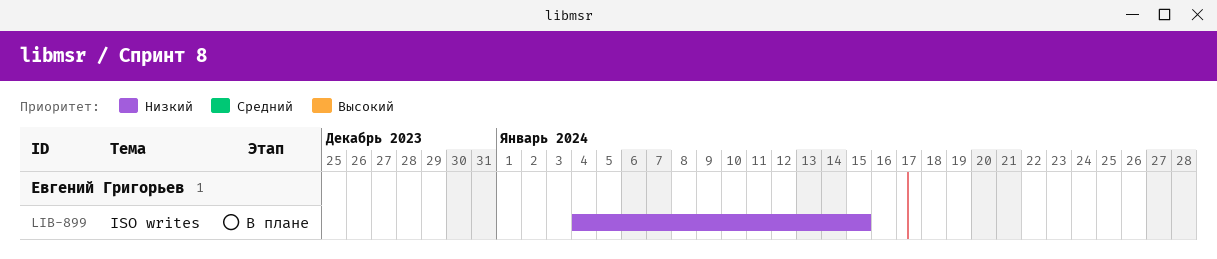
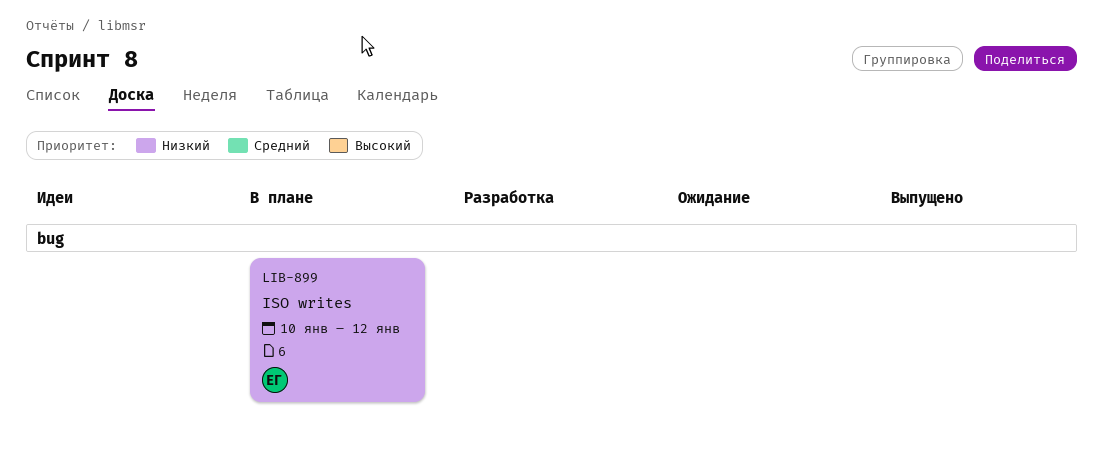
LIB-899, start: Jan 4 -> Jan 10
LIB-899, due: Jan 15 -> Jan 12

